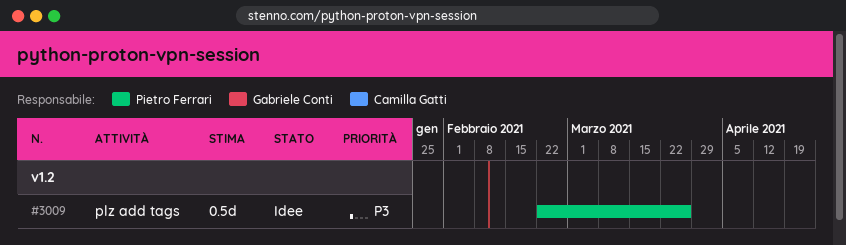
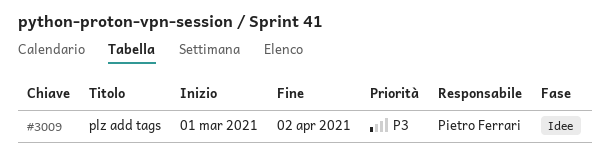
#3009, start: Feb 22 -> Mar 1
#3009, due: Mar 26 -> Apr 2

